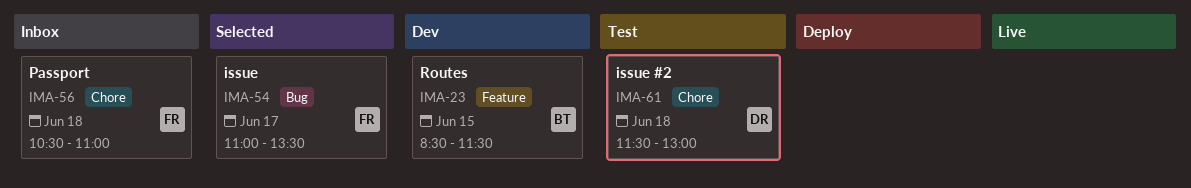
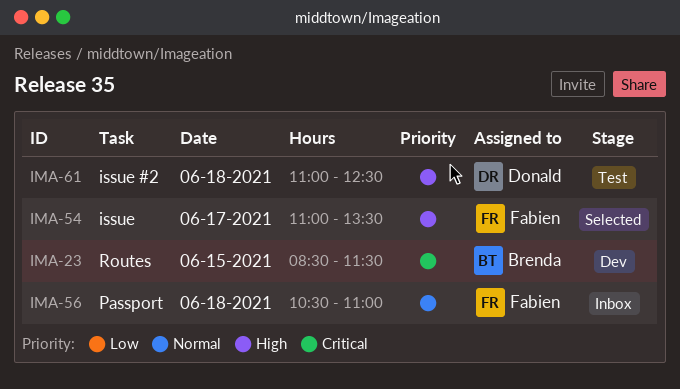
IMA-61, begins: 11:30 -> 11:00
IMA-61, ends: 13:00 -> 12:30

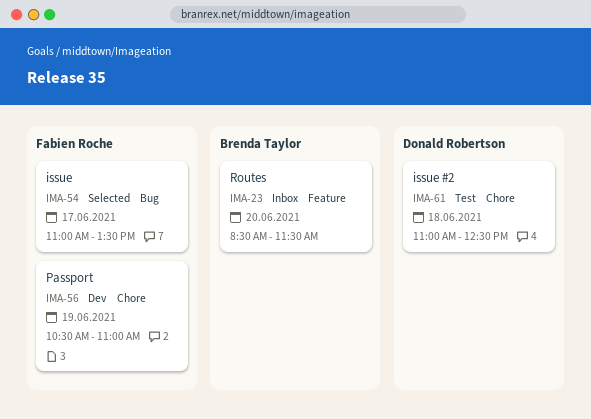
IMA-23, status: Dev -> Inbox
IMA-23, day: Jun 15 -> Jun 20
IMA-56, status: Inbox -> Dev
IMA-56, day: Jun 18 -> Jun 19

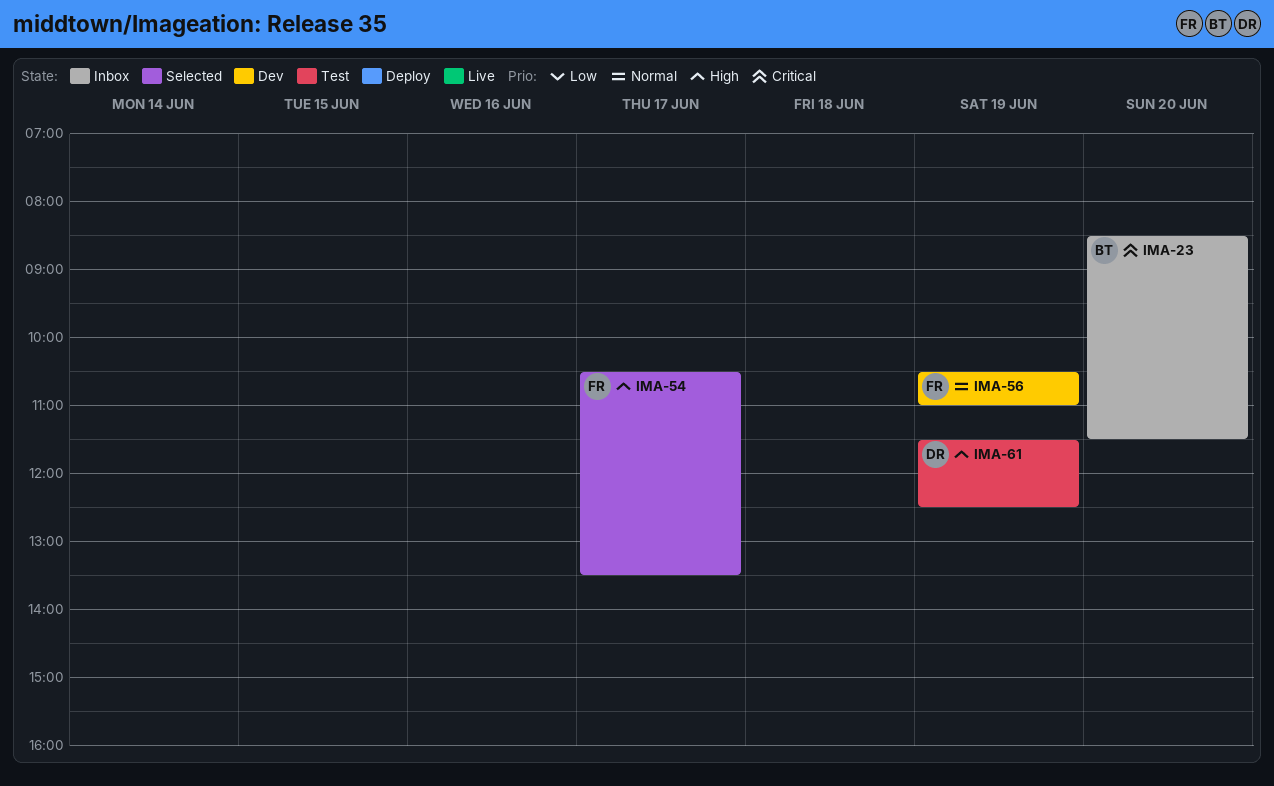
IMA-54, begins: 11:00 -> 10:30
IMA-61, day: Jun 18 -> Jun 19
IMA-61, begins: 11:00 -> 11:30

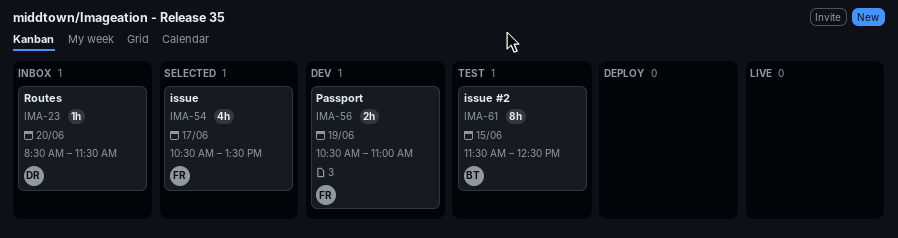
IMA-23, owner: BT -> DR
IMA-61, owner: DR -> BT
IMA-61, day: Jun 19 -> Jun 15

